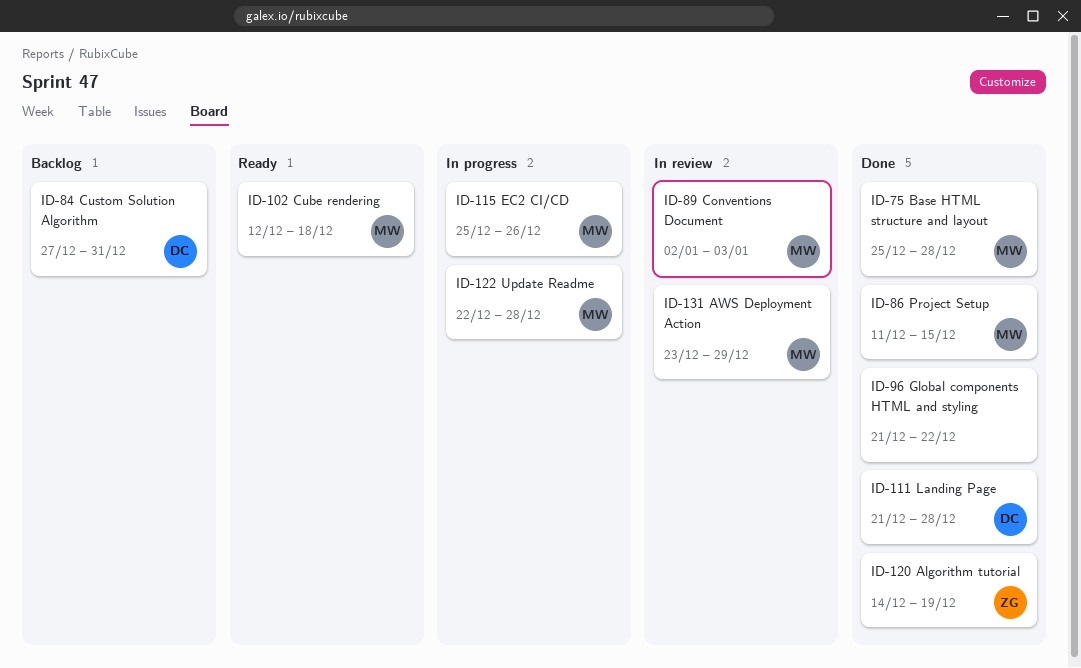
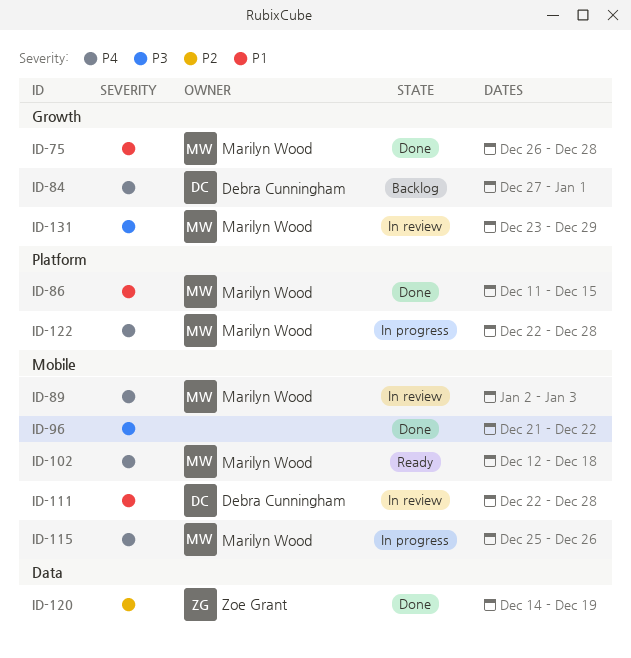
ID-75, start: Dec 25 -> Dec 26
ID-84, due: Dec 31 -> Jan 1
ID-111, status: Done -> In review
ID-111, start: Dec 21 -> Dec 22

